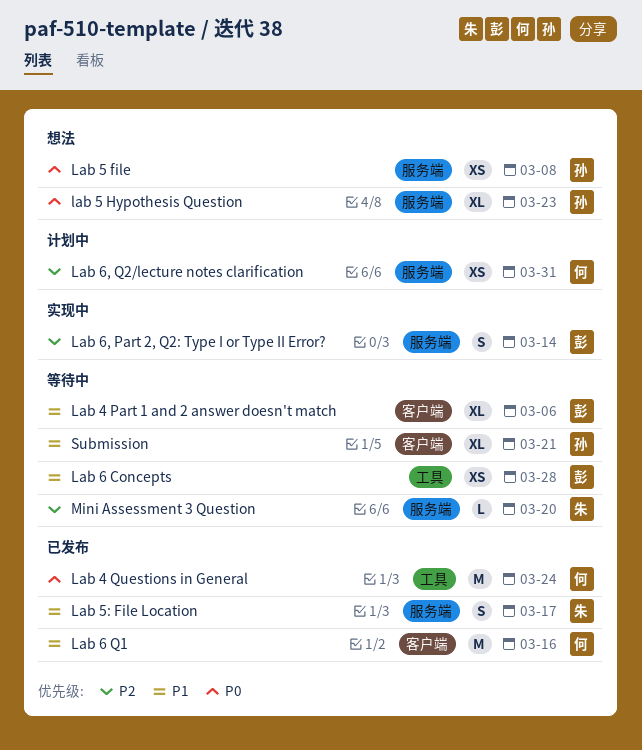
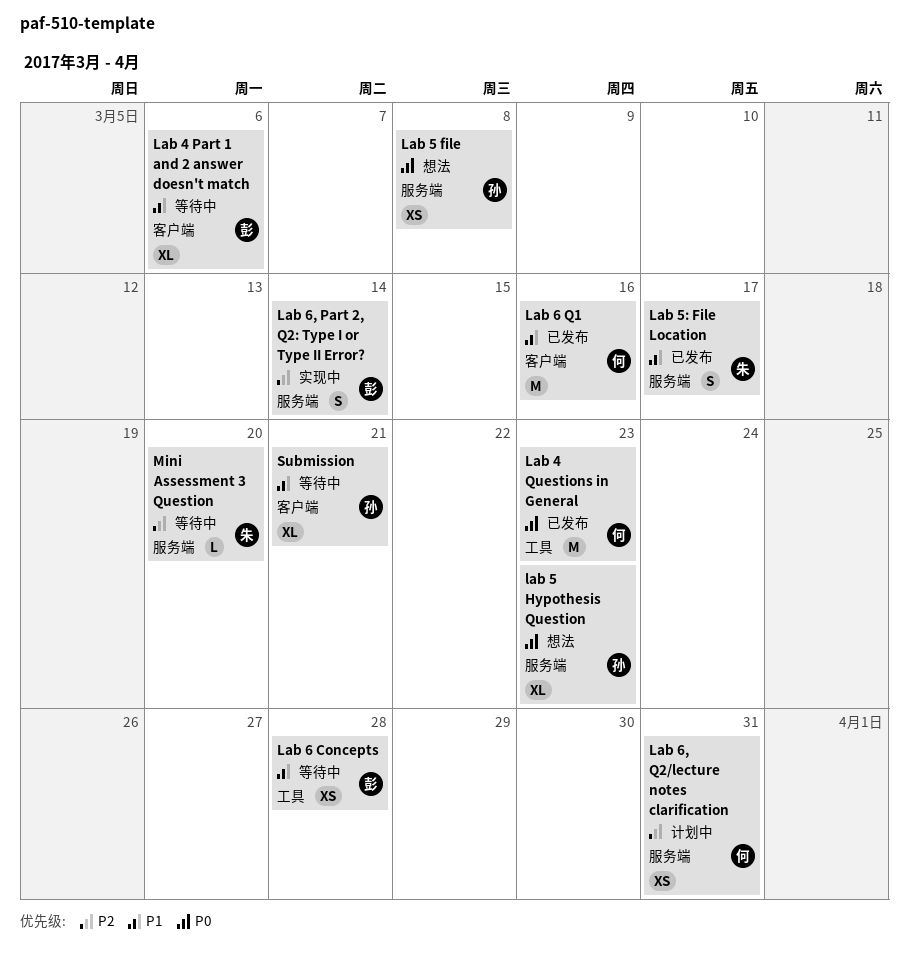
Lab 4 Questions in General, due: Mar 24 -> Mar 23

